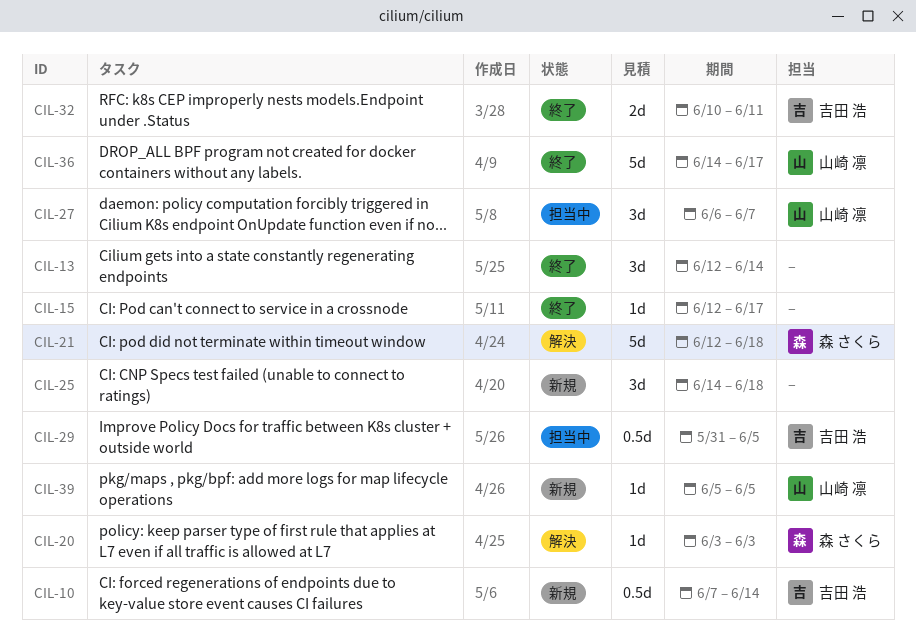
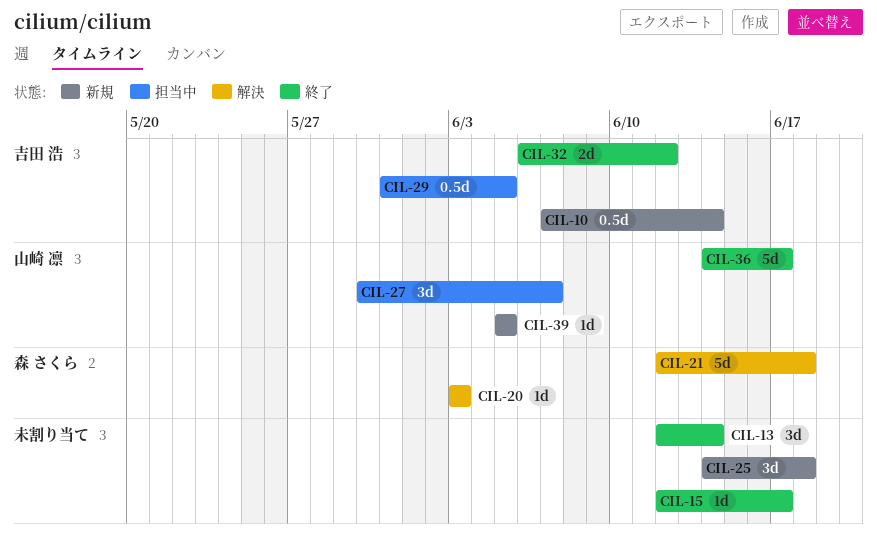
CIL-27, start: Jun 6 -> May 30
CIL-32, start: Jun 10 -> Jun 6
CIL-32, due: Jun 11 -> Jun 12

